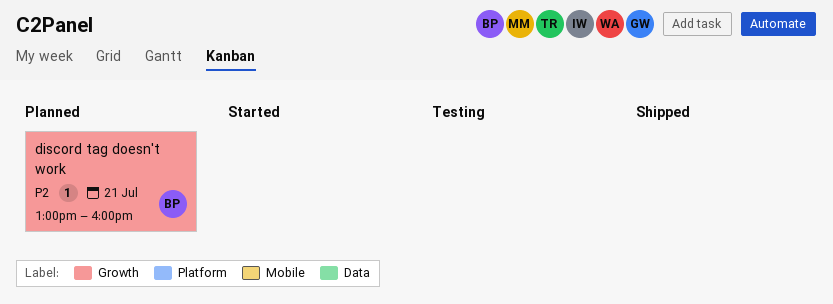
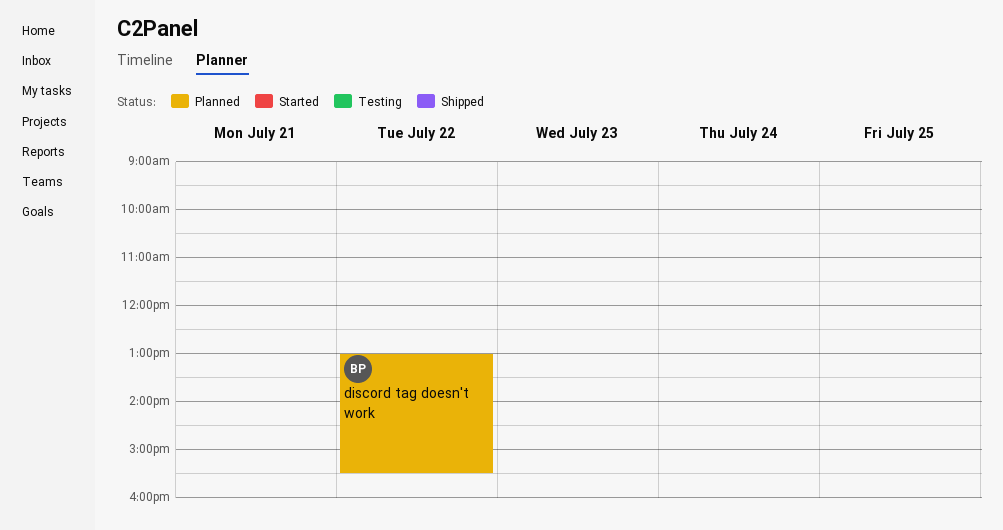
discord tag doesn't work, day: Jul 21 -> Jul 22
discord tag doesn't work, ends: 16:00 -> 15:30

